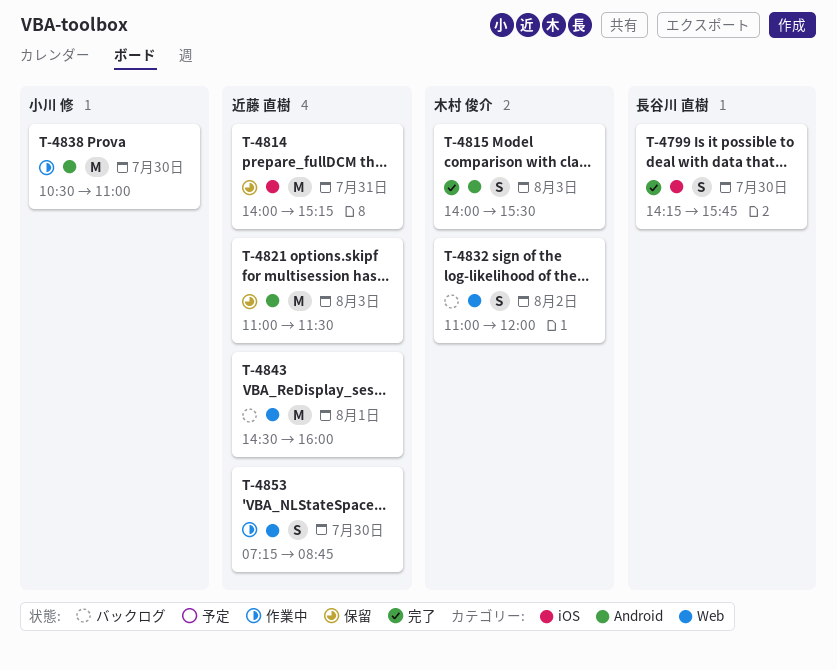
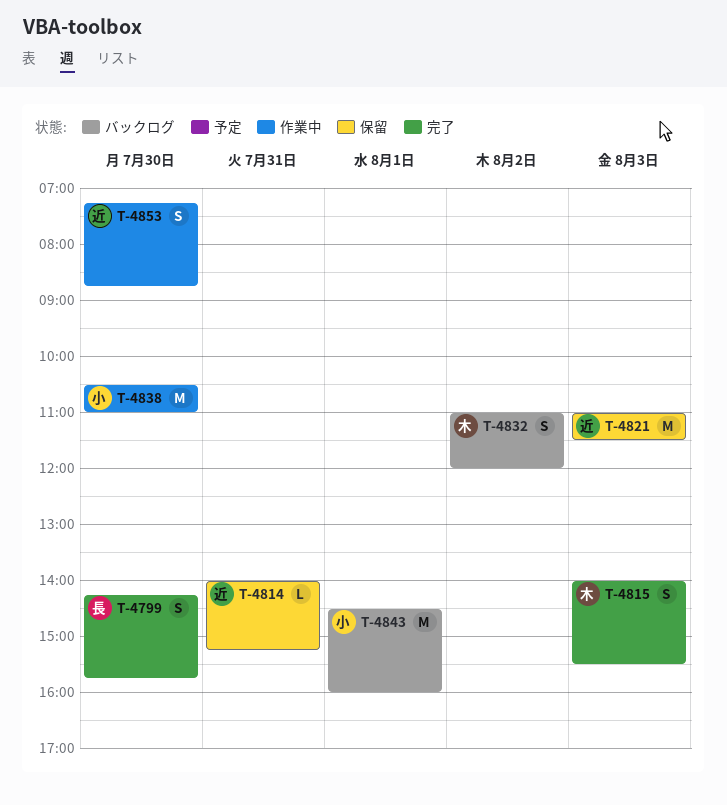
T-4814, estimate: M -> L
T-4843, owner: 近藤 直樹 -> 小川 修

